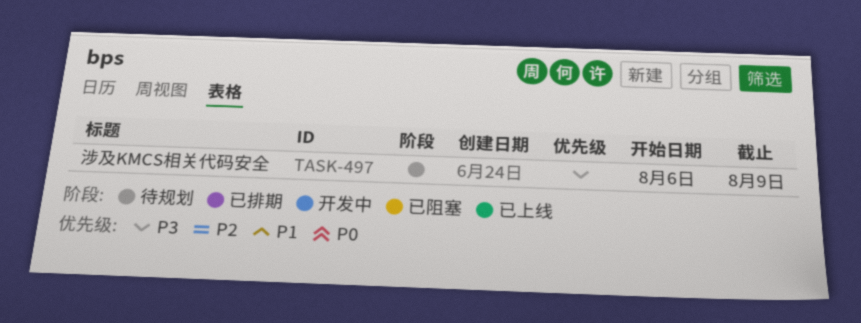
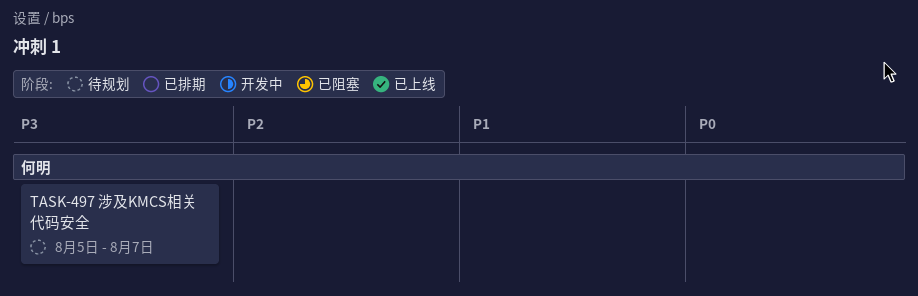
TASK-497, start: Aug 6 -> Aug 5
TASK-497, due: Aug 9 -> Aug 7

